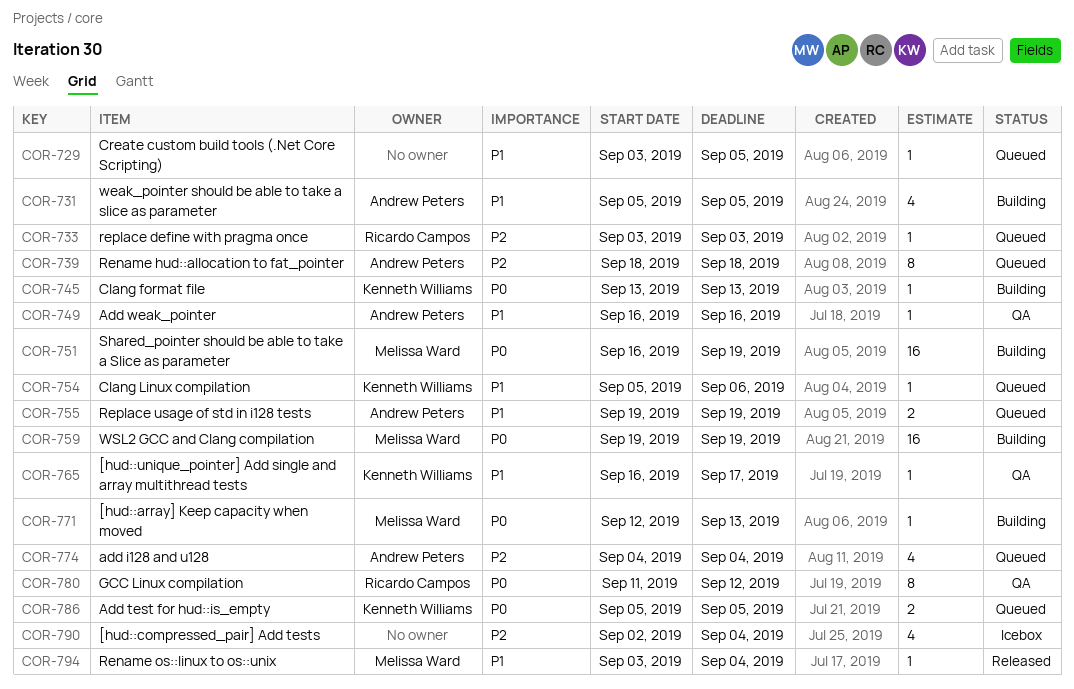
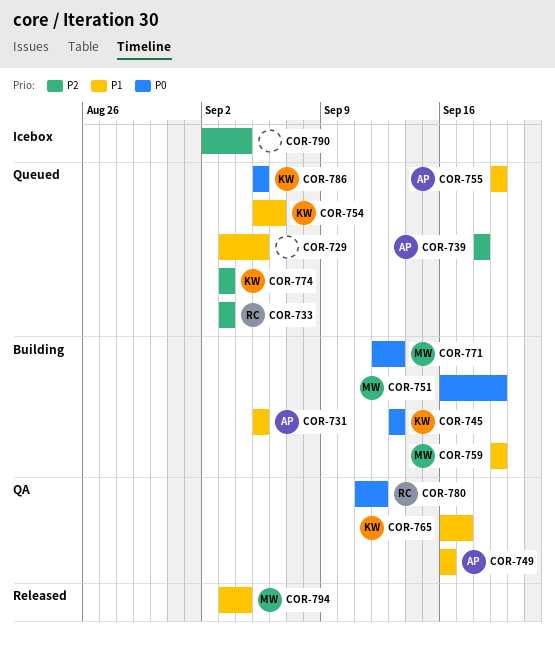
COR-759, priority: P0 -> P1
COR-774, owner: Andrew Peters -> Kenneth Williams
COR-774, start: Sep 4 -> Sep 3
COR-774, due: Sep 4 -> Sep 3

